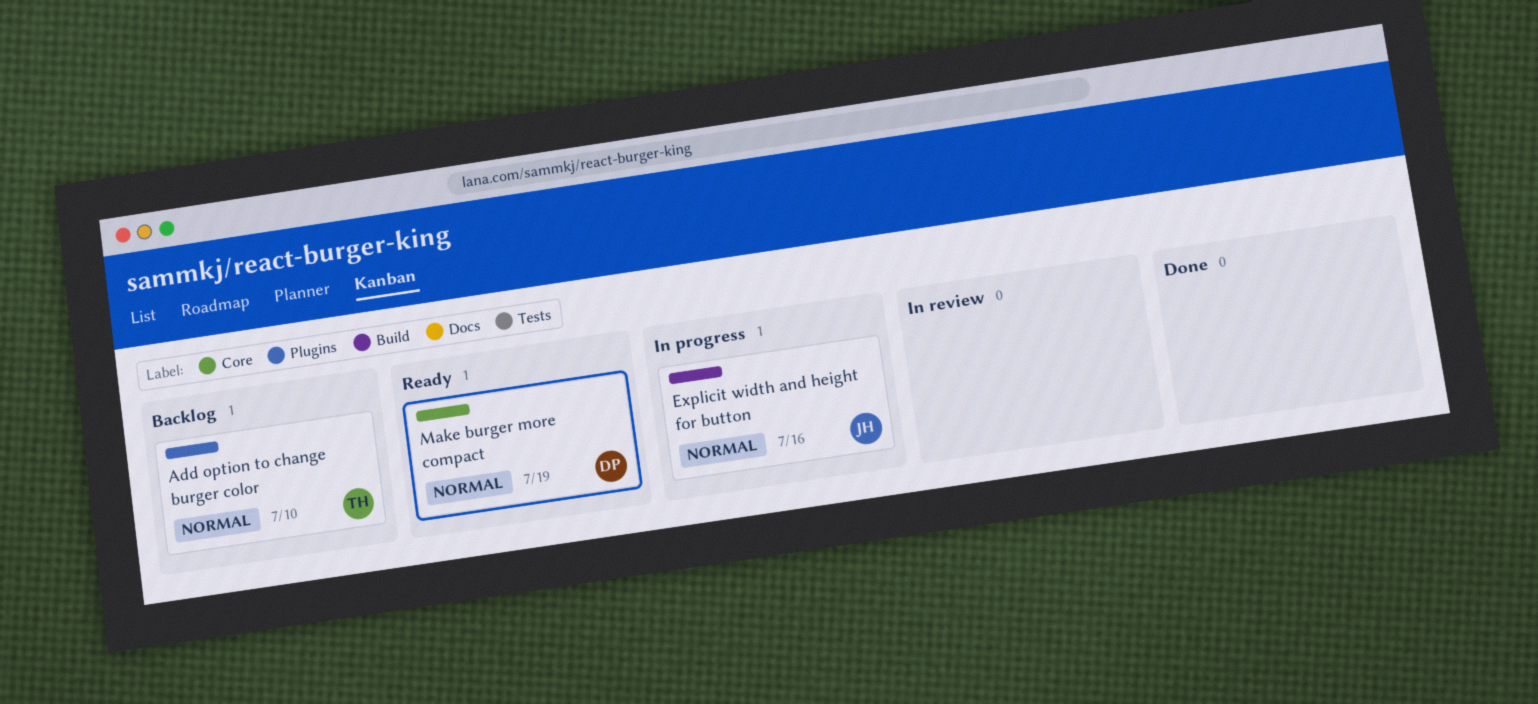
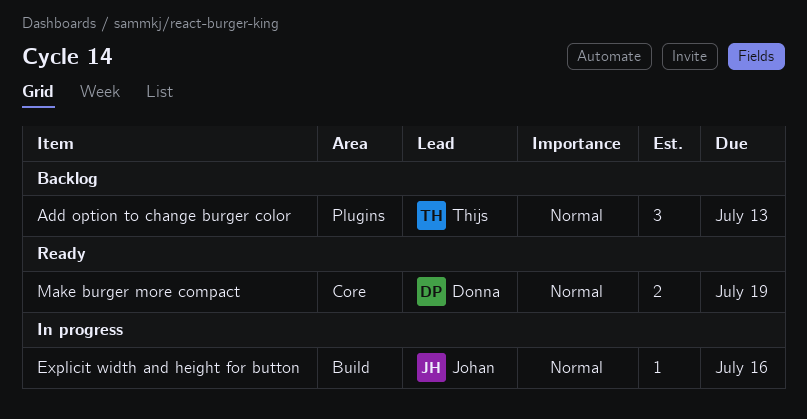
Add option to change burger color, due: Jul 10 -> Jul 13

